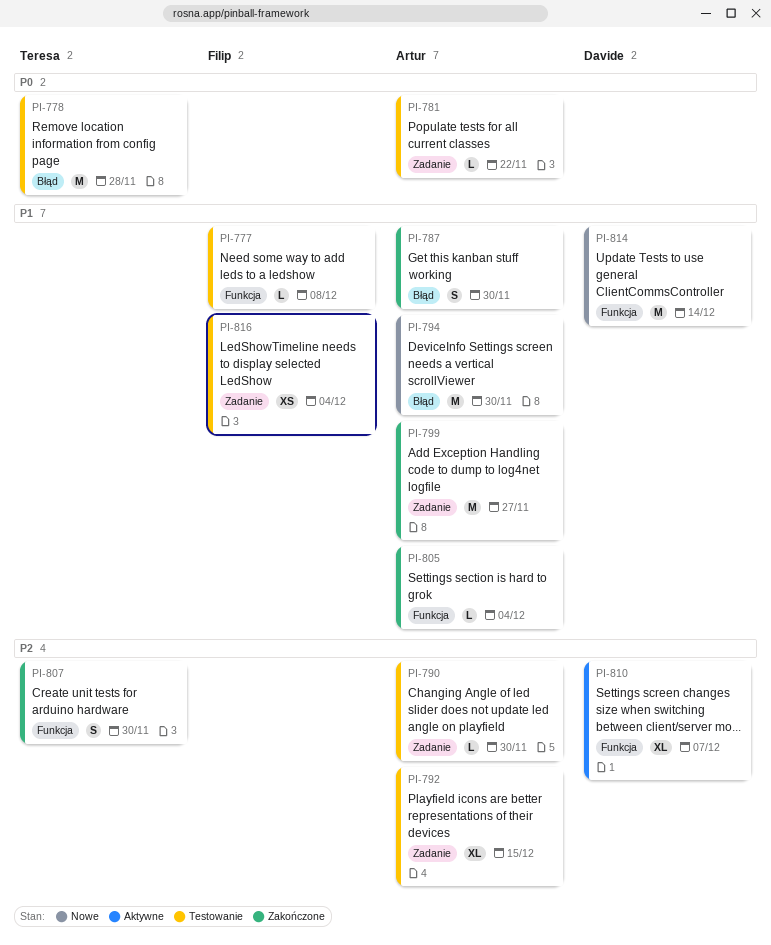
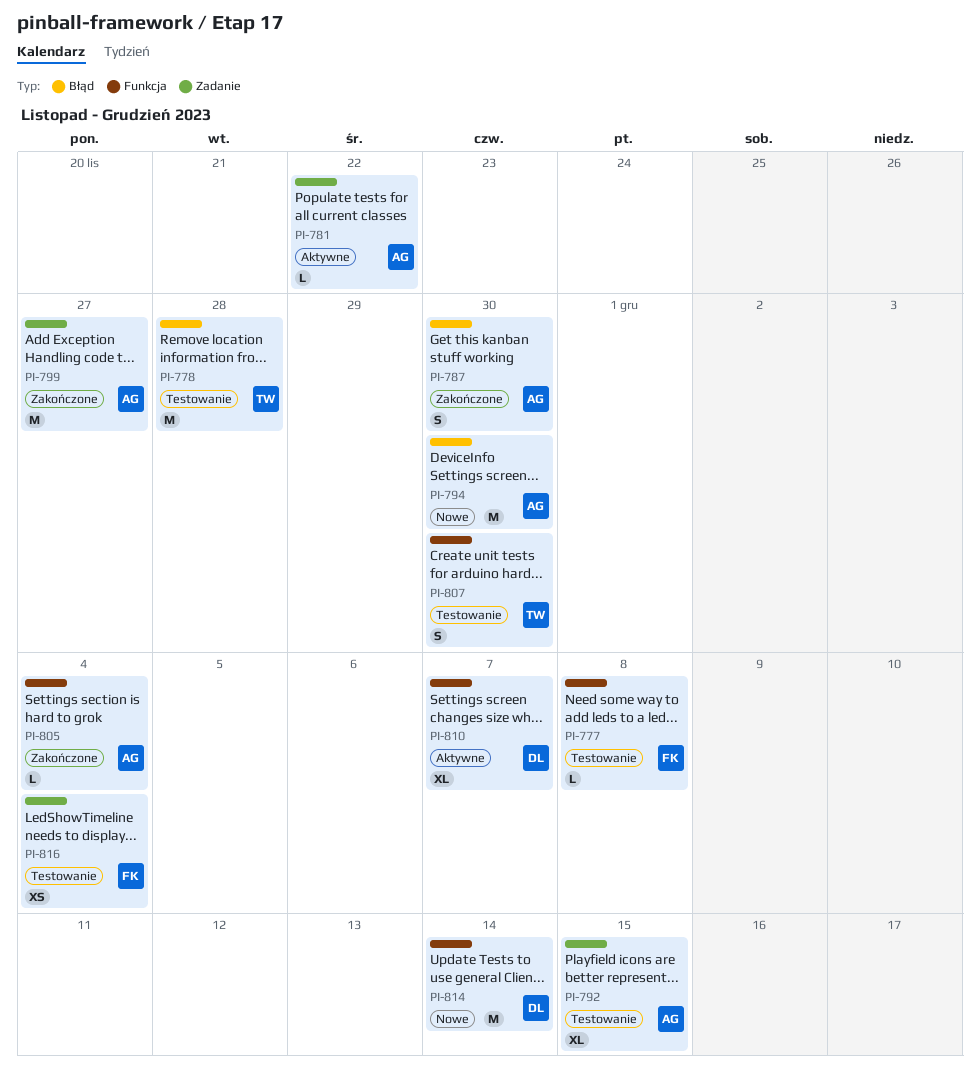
PI-781, status: Testowanie -> Aktywne
PI-790: present -> none
PI-807, status: Zakończone -> Testowanie

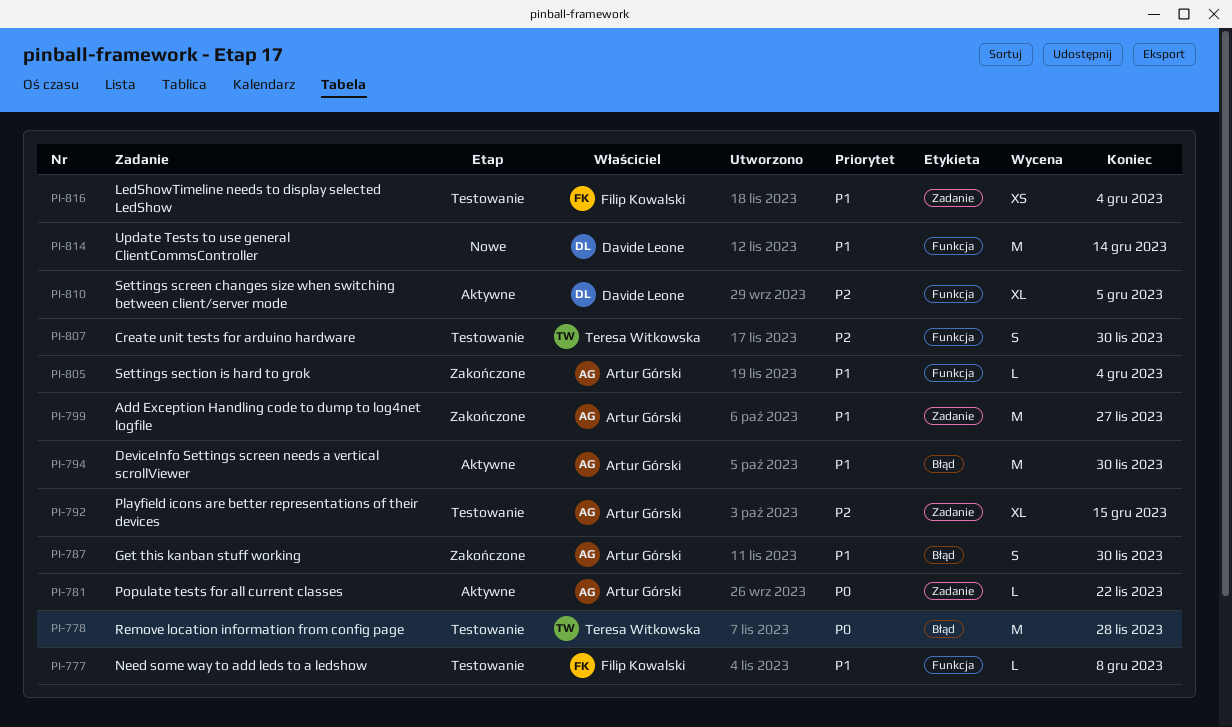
PI-794, status: Nowe -> Aktywne
PI-810, due: Dec 7 -> Dec 5

